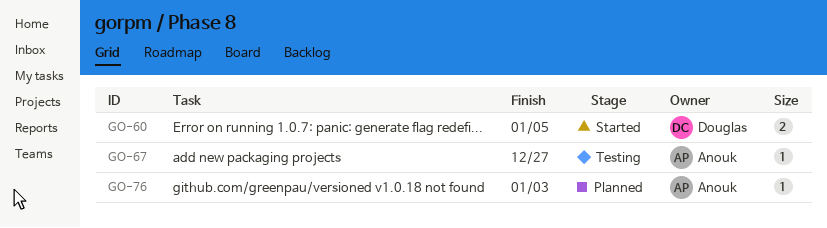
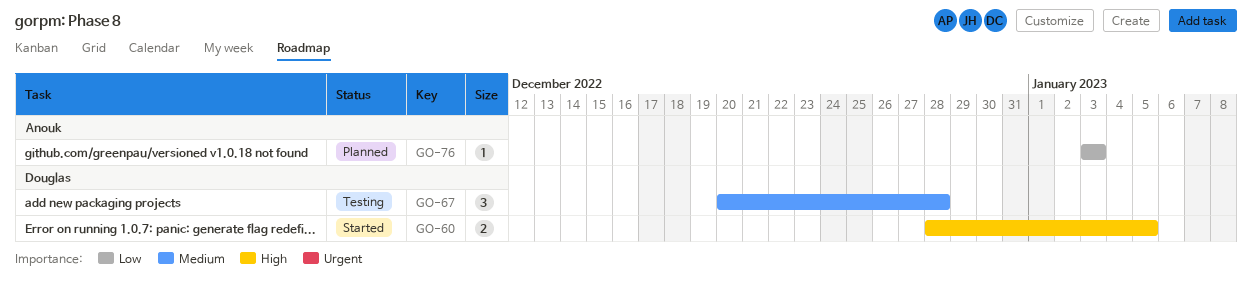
GO-67, owner: Anouk -> Douglas
GO-67, estimate: 1 -> 3
GO-67, due: Dec 27 -> Dec 28

